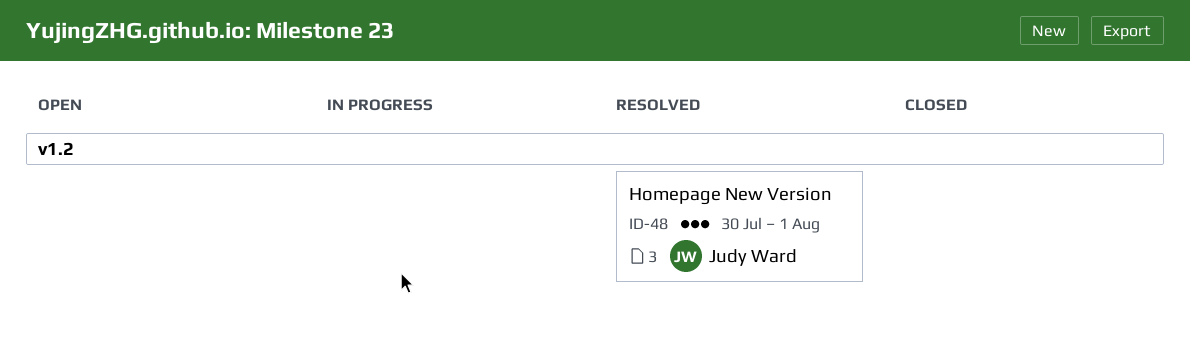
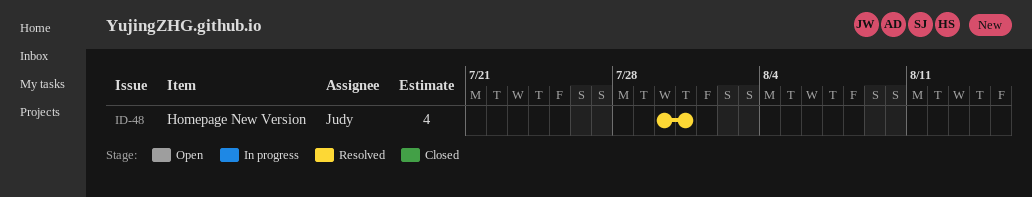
ID-48, estimate: 3 -> 4
ID-48, due: Aug 1 -> Jul 31

